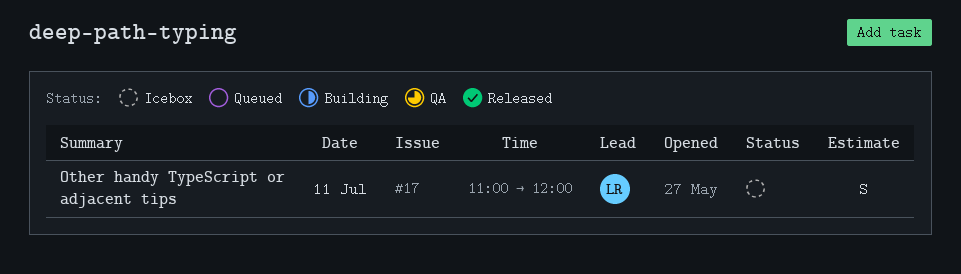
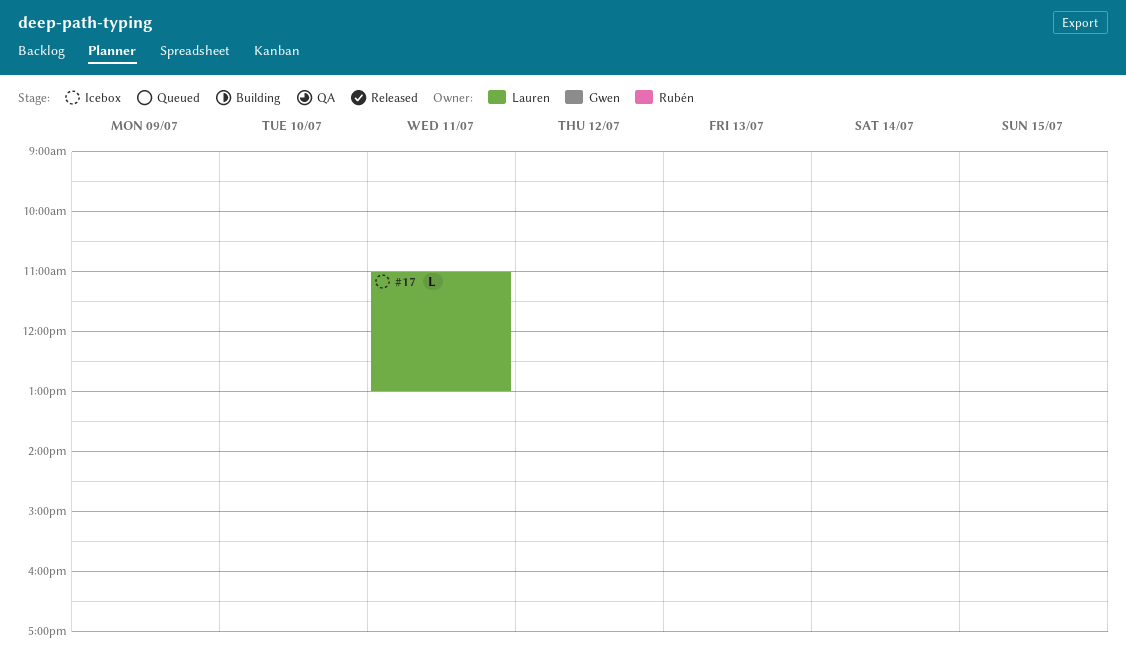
#17, estimate: S -> L
#17, ends: 12:00 -> 13:00

